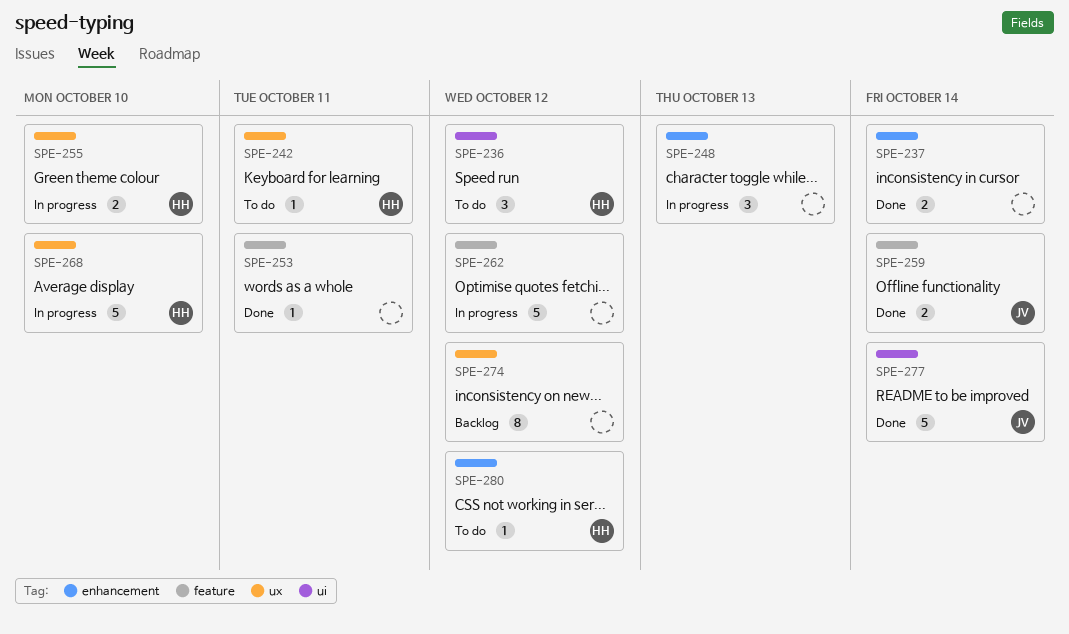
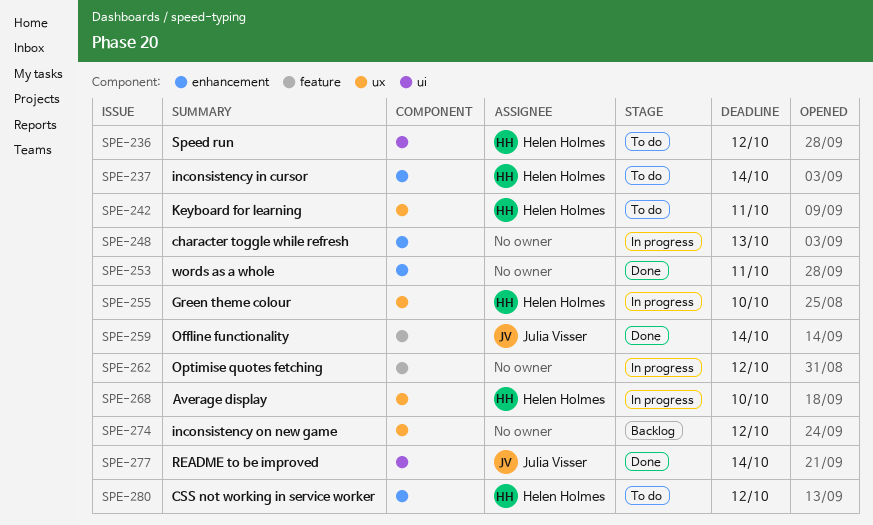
SPE-237, status: Done -> To do
SPE-237, owner: none -> Helen Holmes
SPE-253, label: feature -> enhancement

